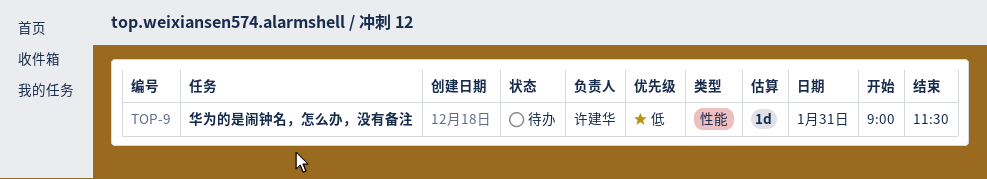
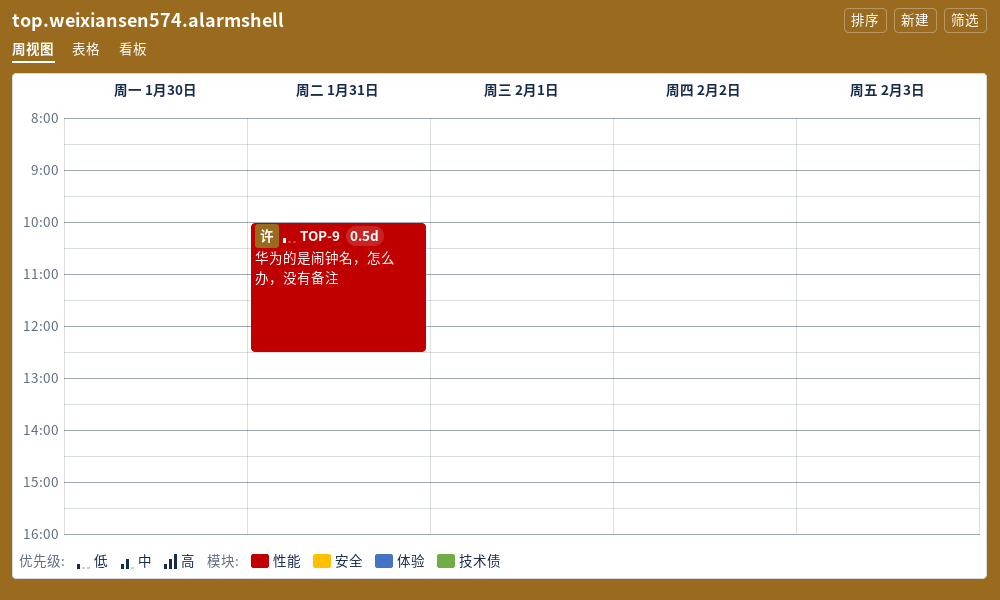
TOP-9, estimate: 1d -> 0.5d
TOP-9, begins: 09:00 -> 10:00
TOP-9, ends: 11:30 -> 12:30

